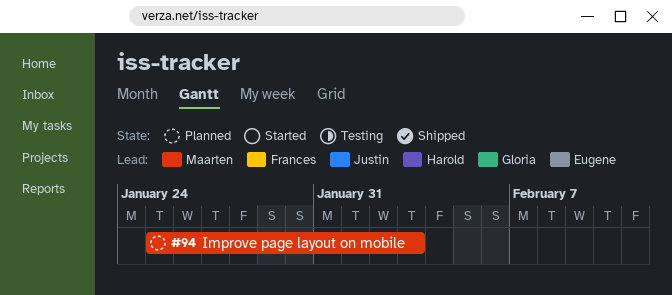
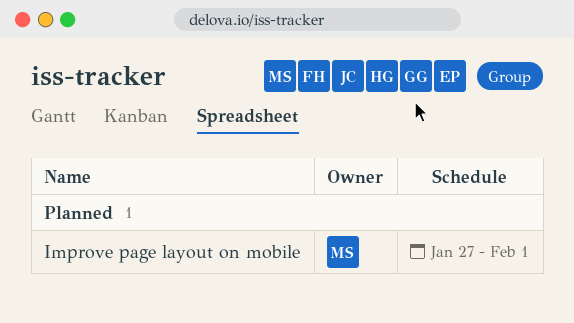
Improve page layout on mobile, start: Jan 25 -> Jan 27
Improve page layout on mobile, due: Feb 3 -> Feb 1

